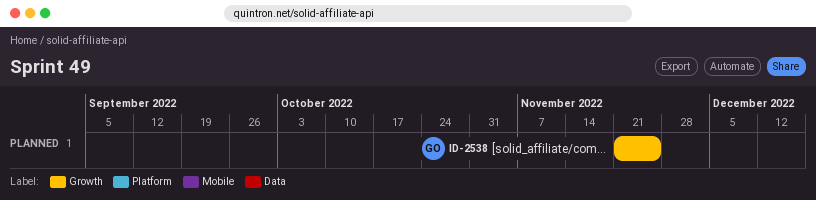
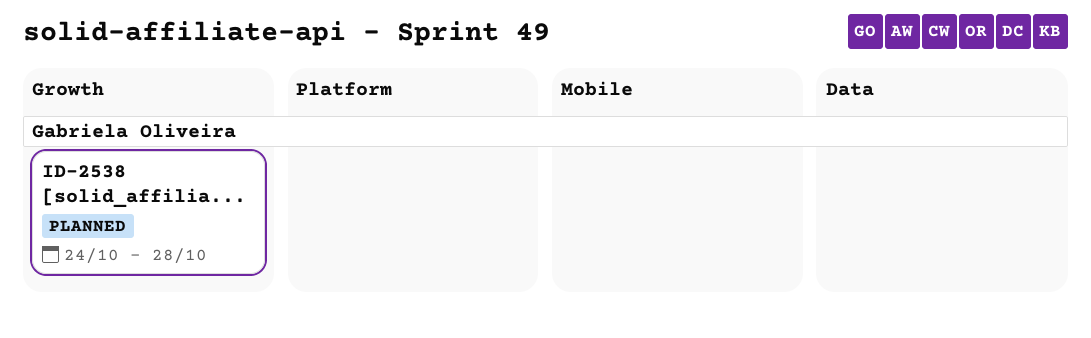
ID-2538, start: Nov 21 -> Oct 24
ID-2538, due: Nov 25 -> Oct 28

